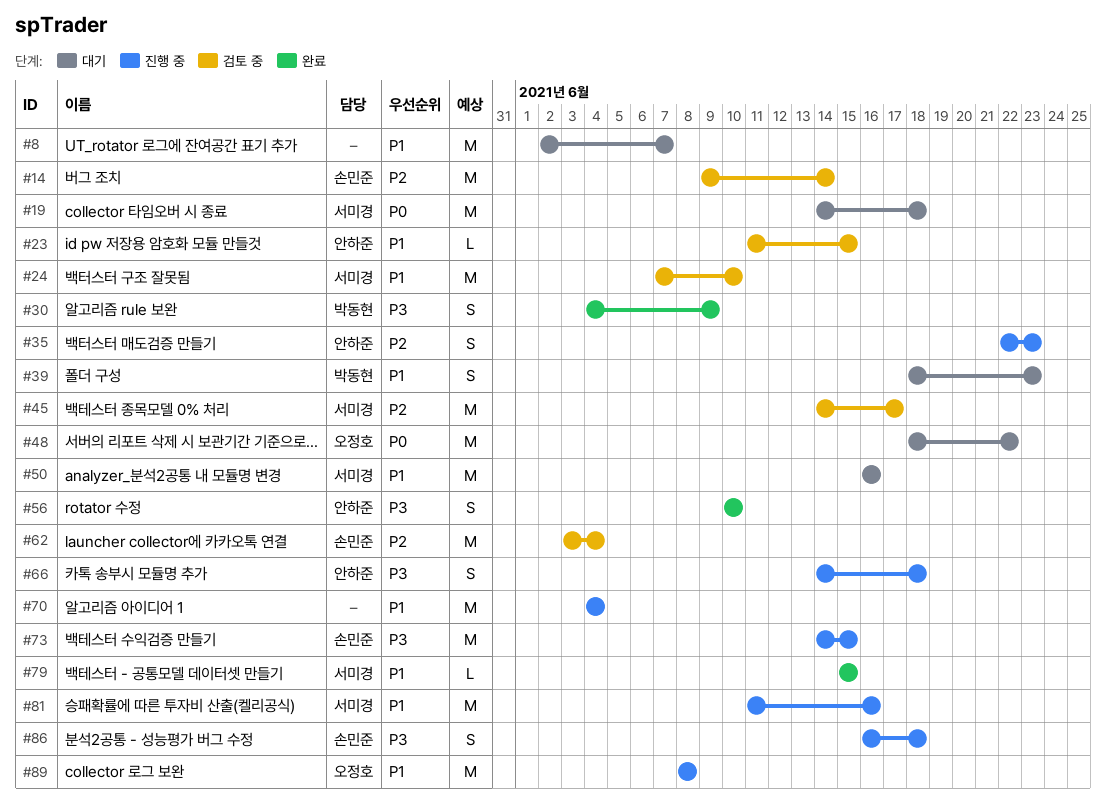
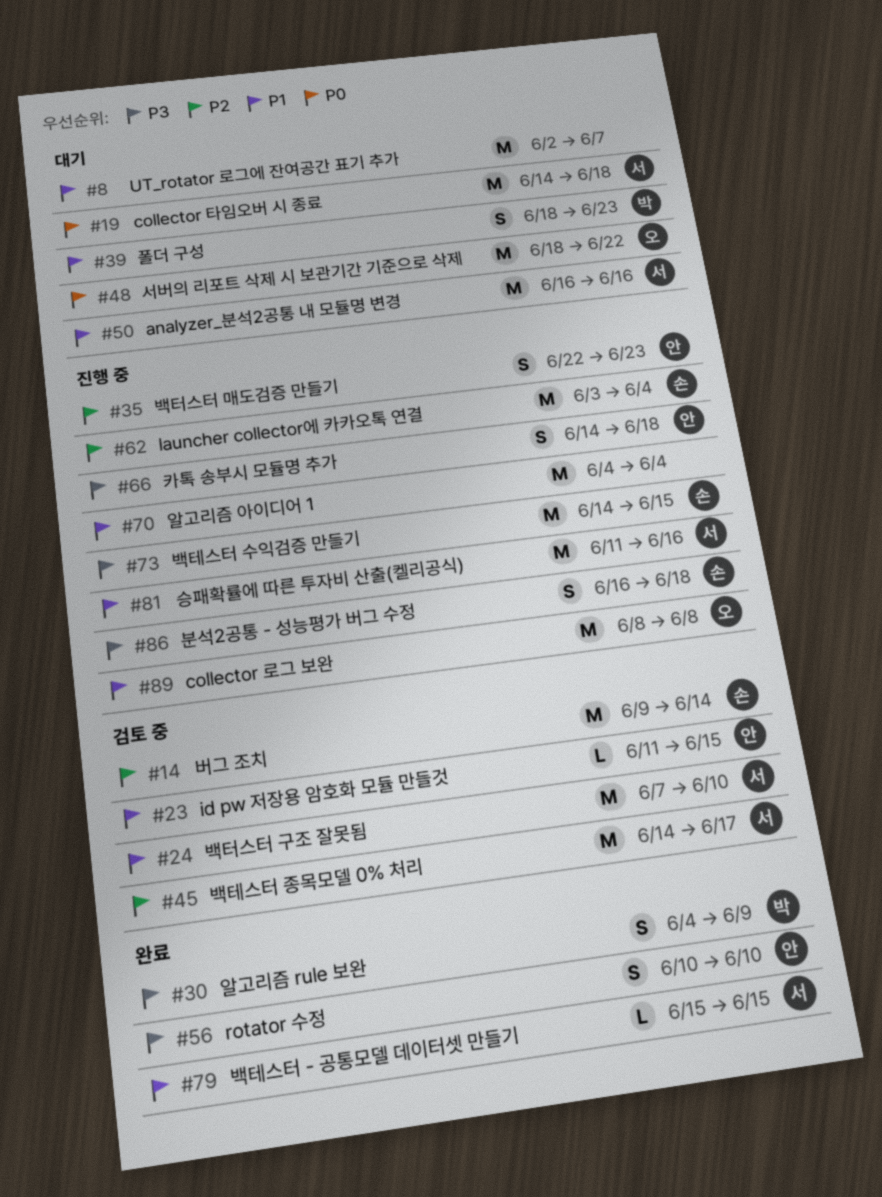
#62, status: 검토 중 -> 진행 중

